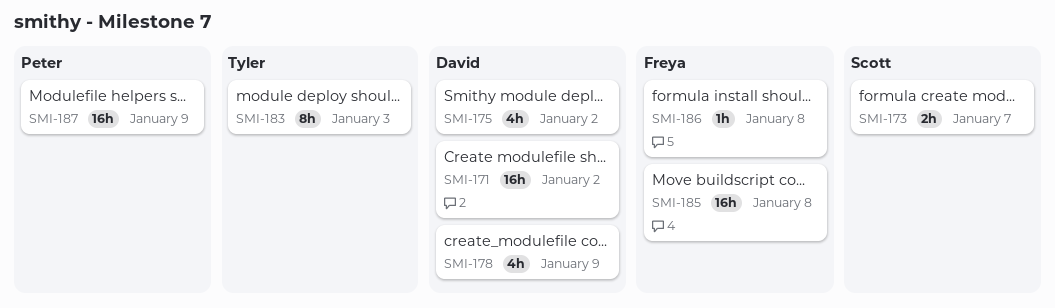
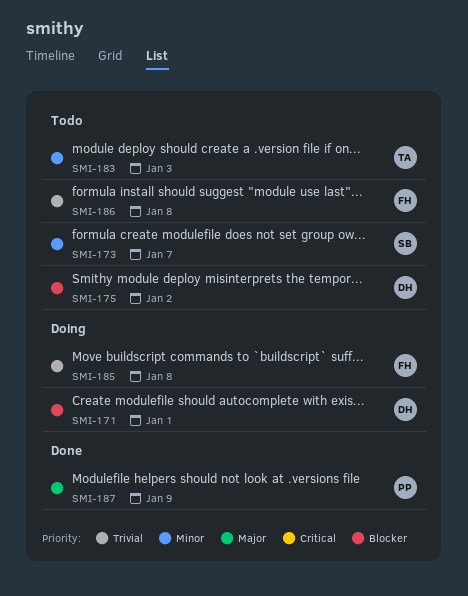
SMI-171, due: Jan 2 -> Jan 1
SMI-178: present -> none

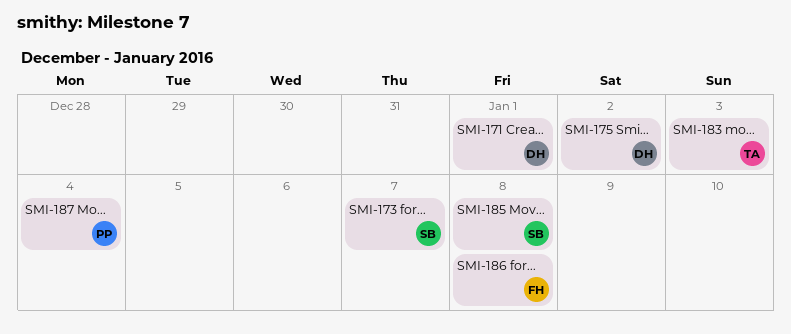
SMI-185, owner: FH -> SB
SMI-187, due: Jan 9 -> Jan 4

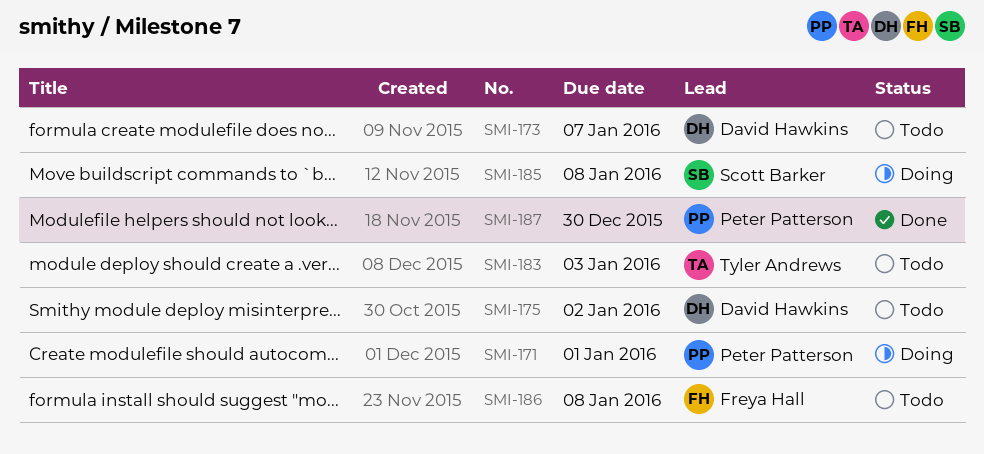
SMI-171, owner: David Hawkins -> Peter Patterson
SMI-173, owner: Scott Barker -> David Hawkins
SMI-187, due: Jan 4 -> Dec 30

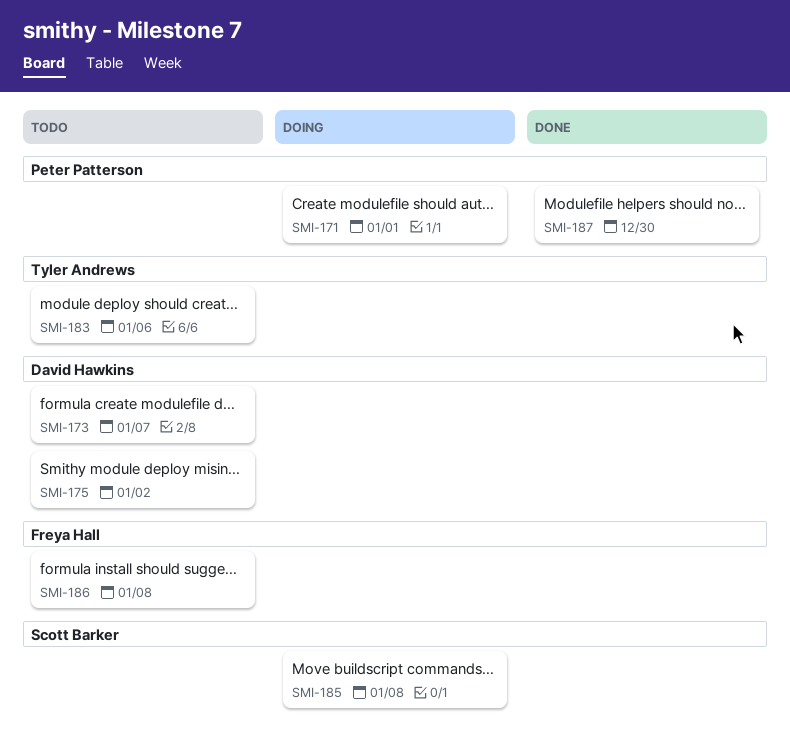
SMI-183, due: Jan 3 -> Jan 6

